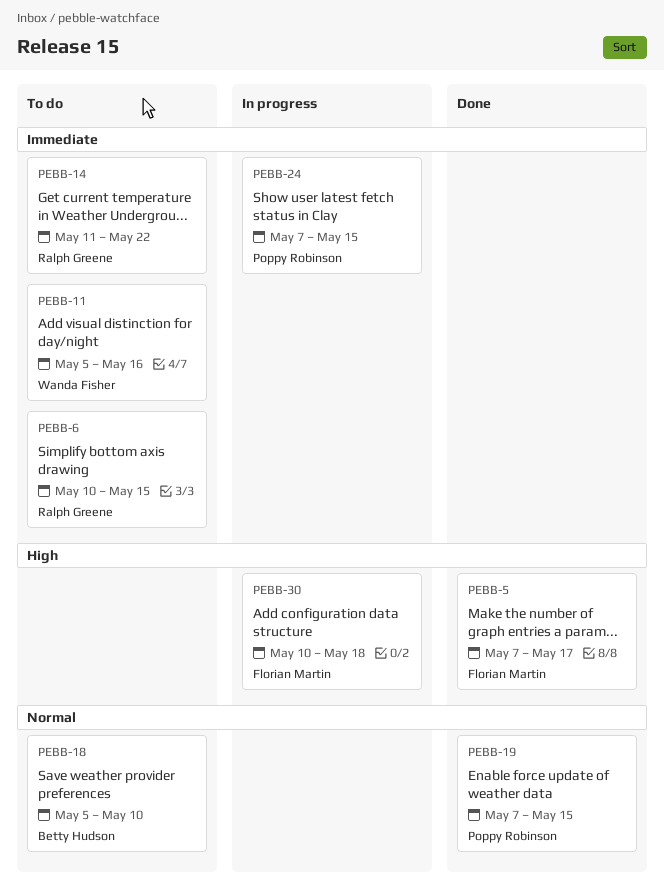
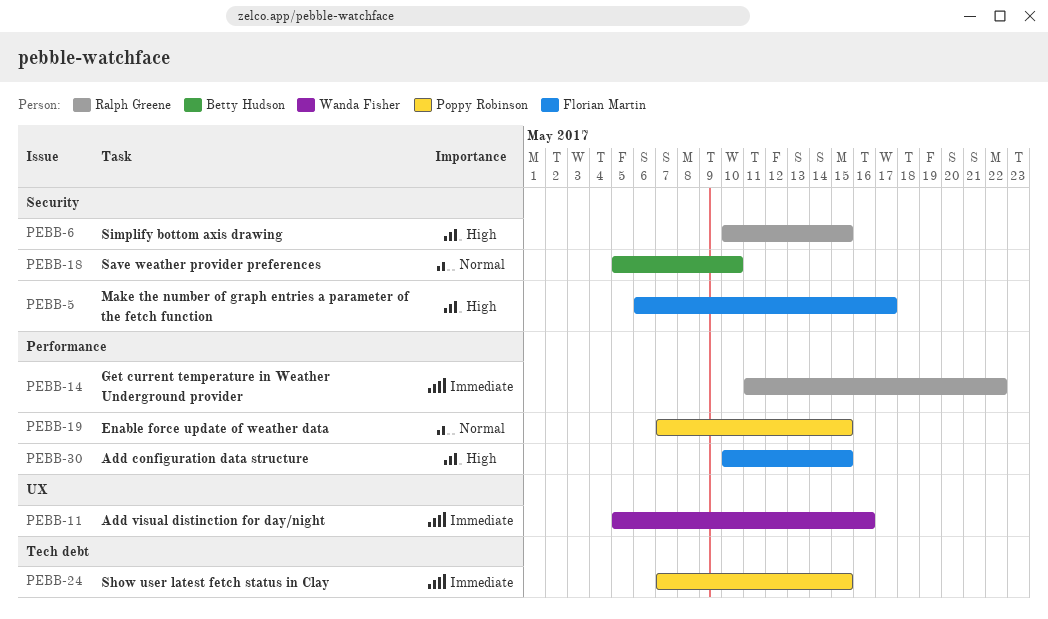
PEBB-5, start: May 7 -> May 6
PEBB-6, priority: Immediate -> High
PEBB-30, due: May 18 -> May 15

